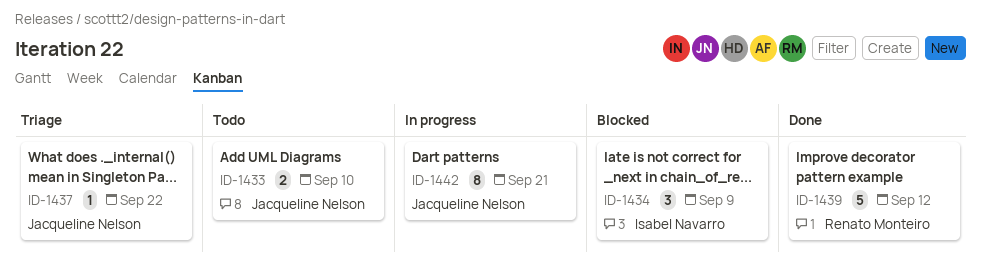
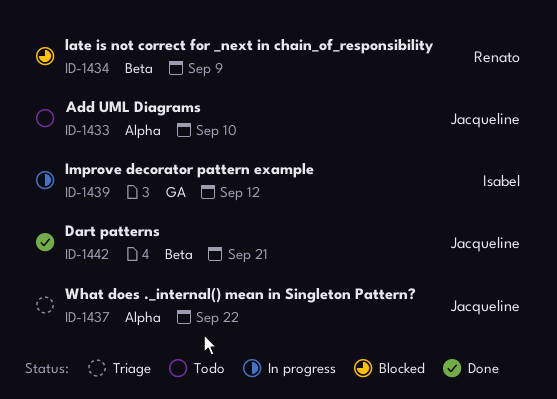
ID-1434, owner: Isabel Navarro -> Renato Monteiro
ID-1439, status: Done -> In progress
ID-1439, owner: Renato Monteiro -> Isabel Navarro
ID-1442, status: In progress -> Done

